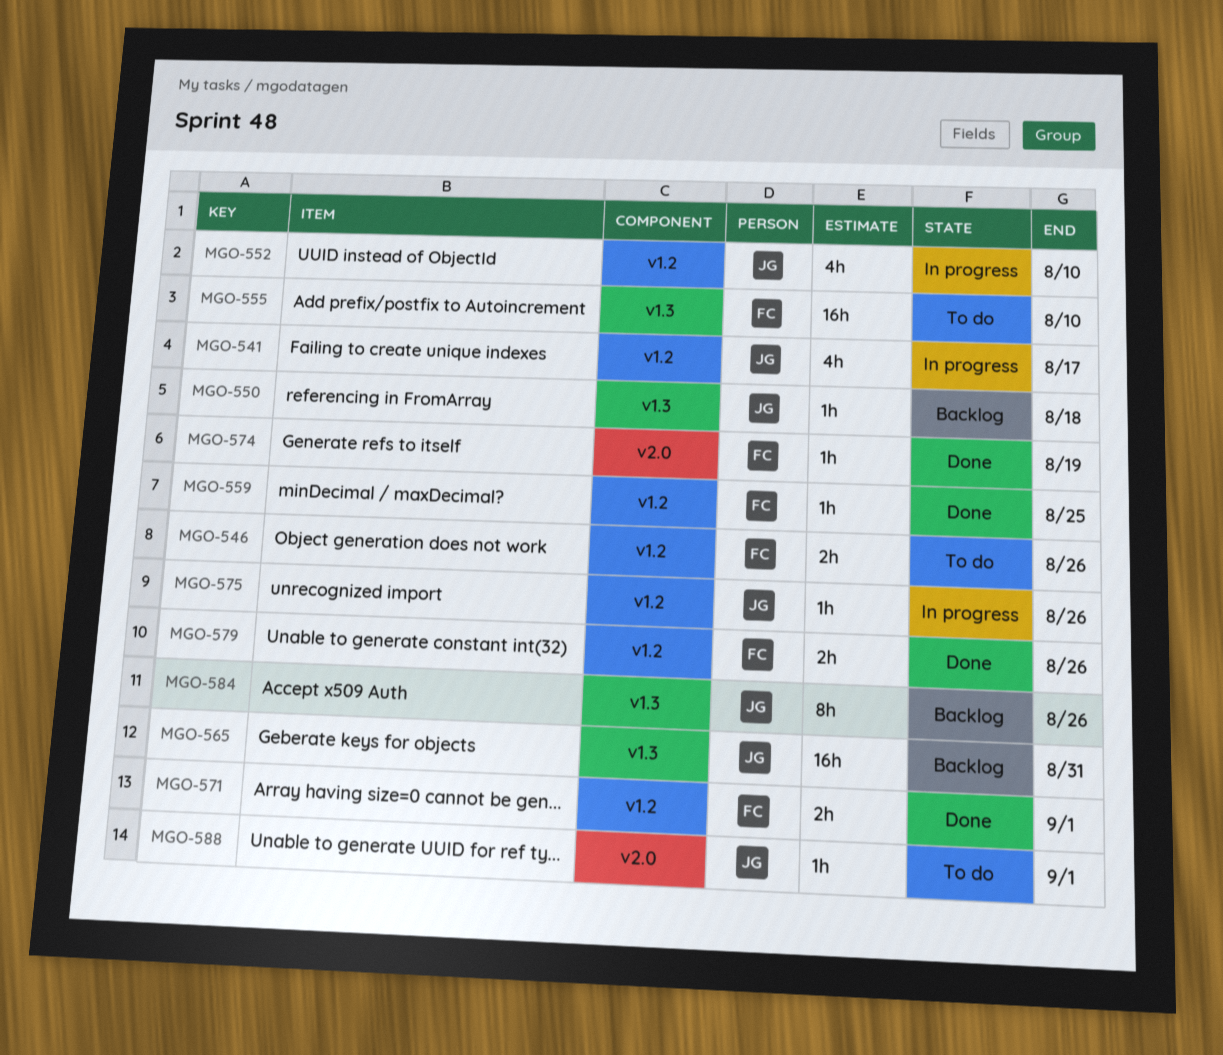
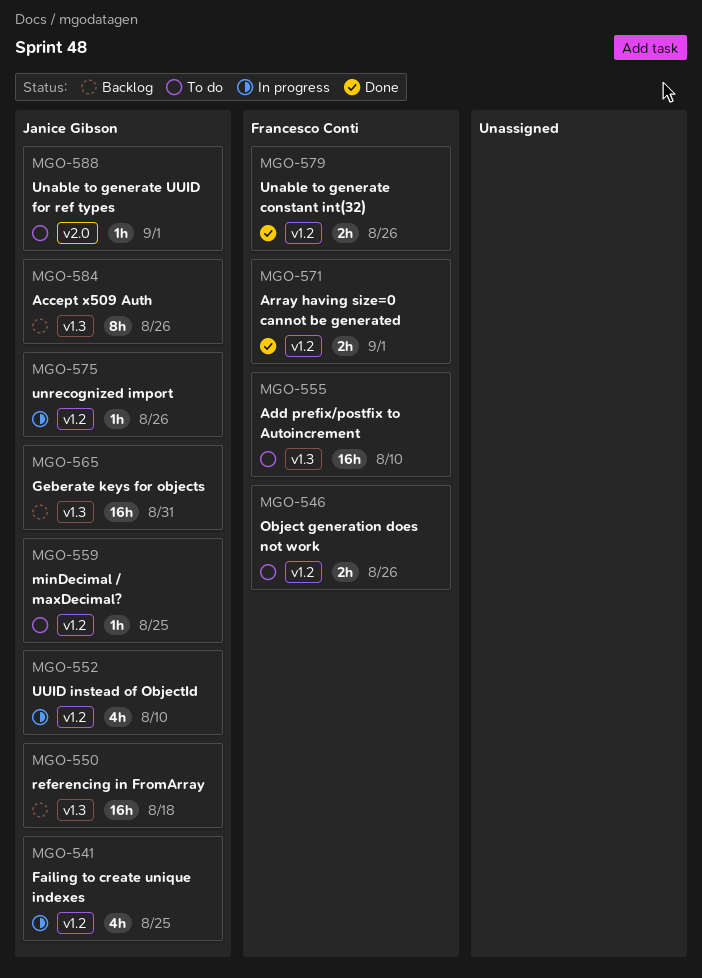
MGO-541, due: Aug 17 -> Aug 25
MGO-550, estimate: 1h -> 16h
MGO-559, status: Done -> To do
MGO-559, owner: Francesco Conti -> Janice Gibson
MGO-574: present -> none

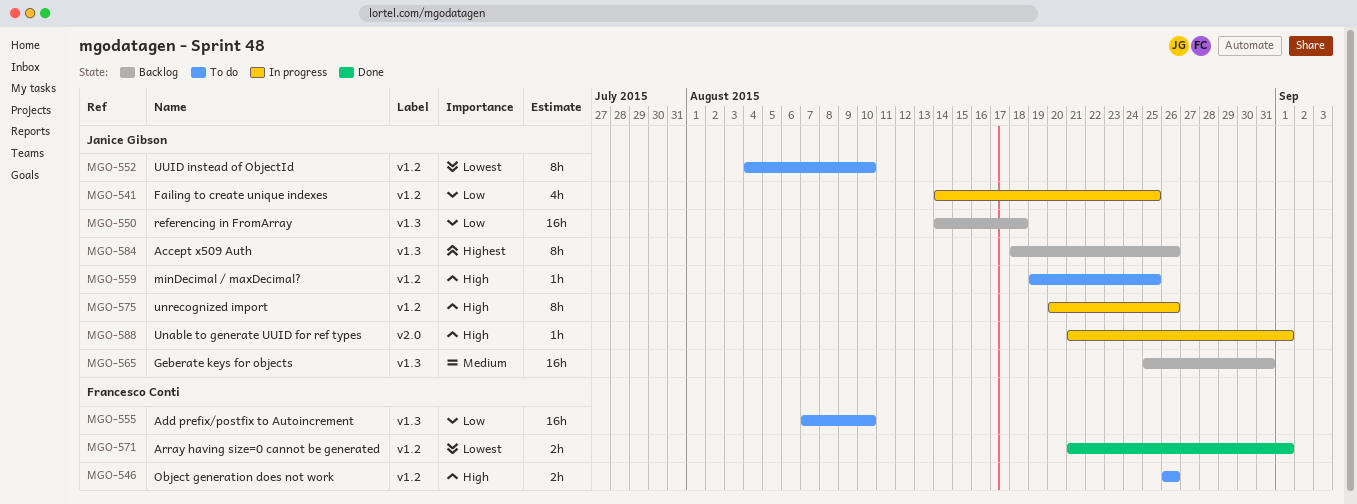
MGO-552, status: In progress -> To do
MGO-552, estimate: 4h -> 8h
MGO-575, estimate: 1h -> 8h
MGO-579: present -> none
MGO-588, status: To do -> In progress

